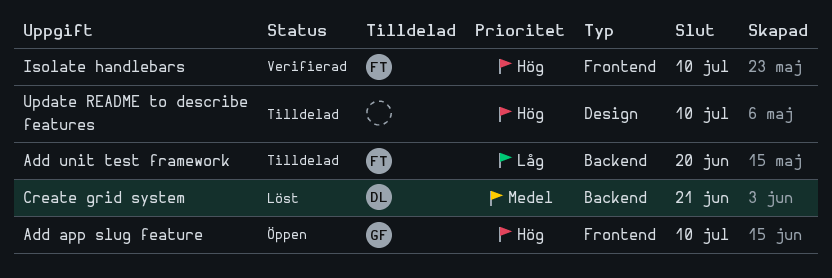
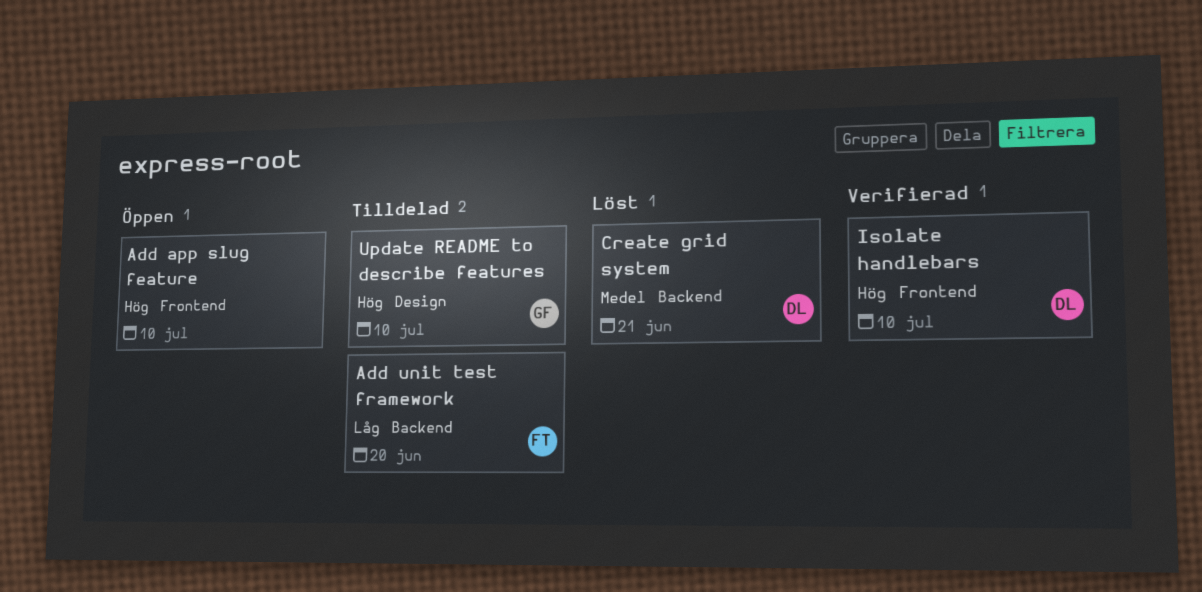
Add app slug feature, owner: GF -> none
Isolate handlebars, owner: FT -> DL
Update README to describe features, owner: none -> GF

